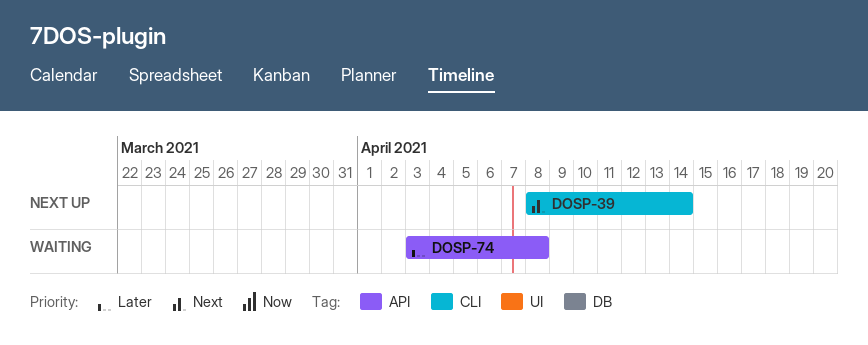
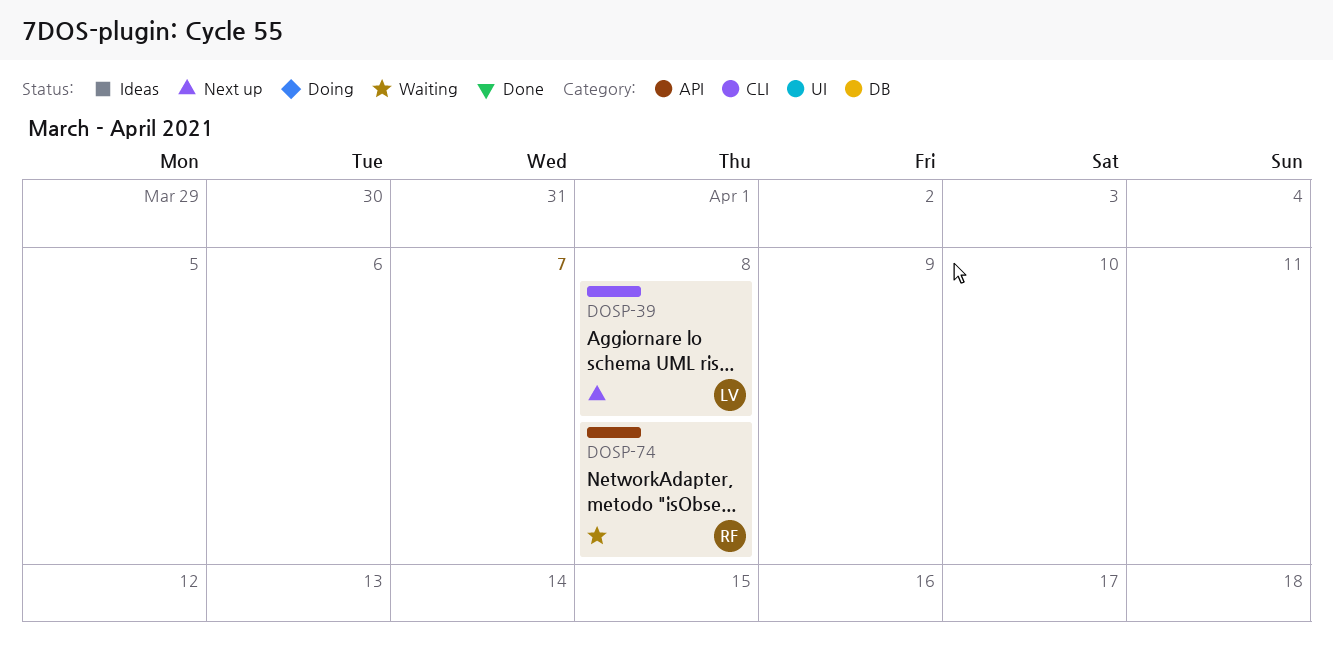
DOSP-39, due: Apr 14 -> Apr 8

